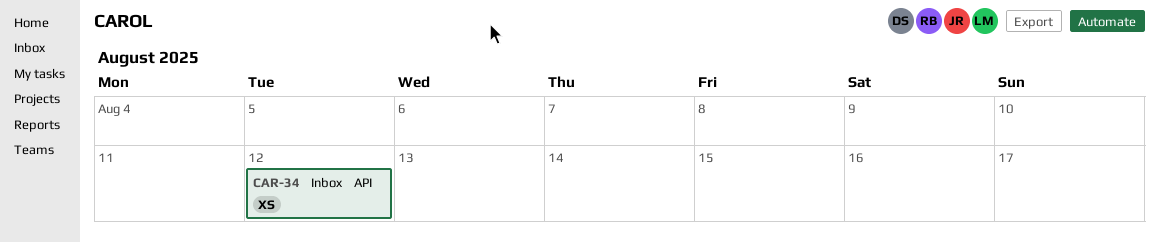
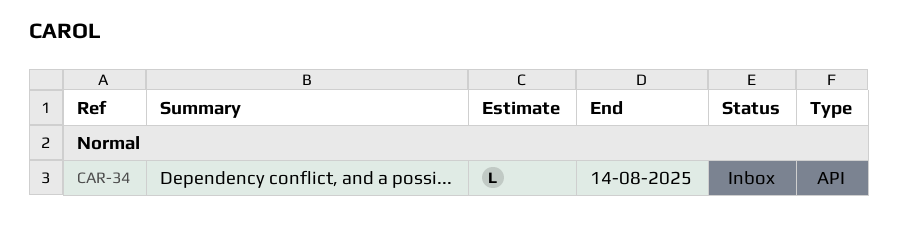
CAR-34, estimate: XS -> L
CAR-34, due: Aug 12 -> Aug 14

